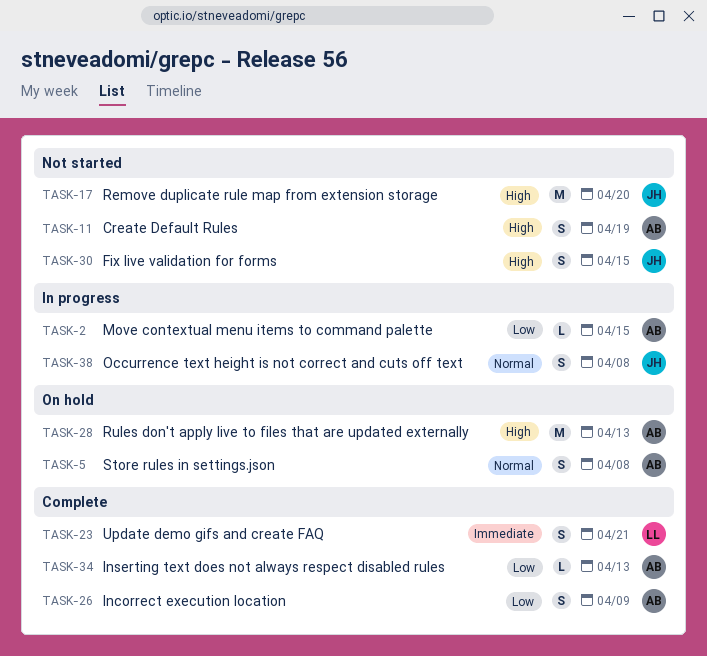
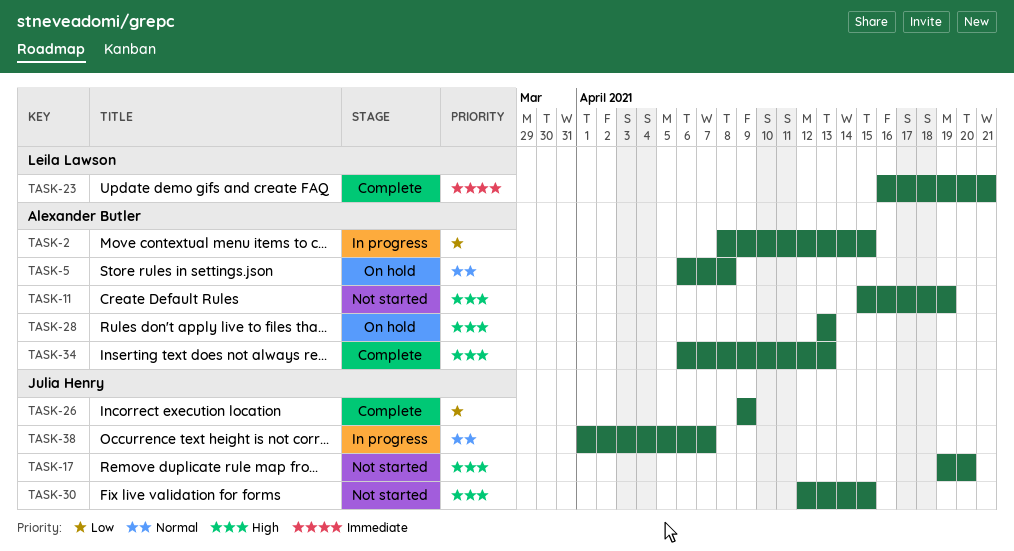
TASK-26, owner: Alexander Butler -> Julia Henry
TASK-34, priority: Low -> High
TASK-38, due: Apr 8 -> Apr 7

